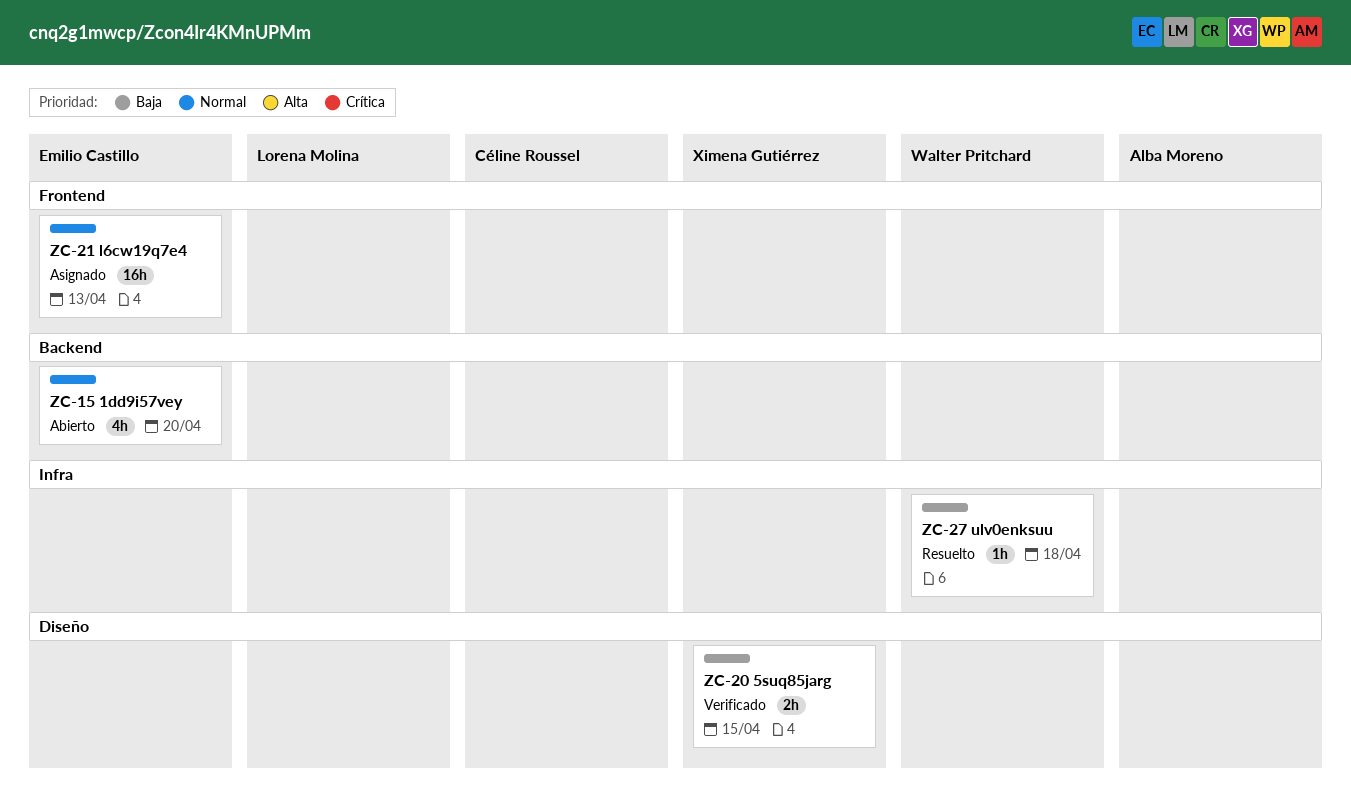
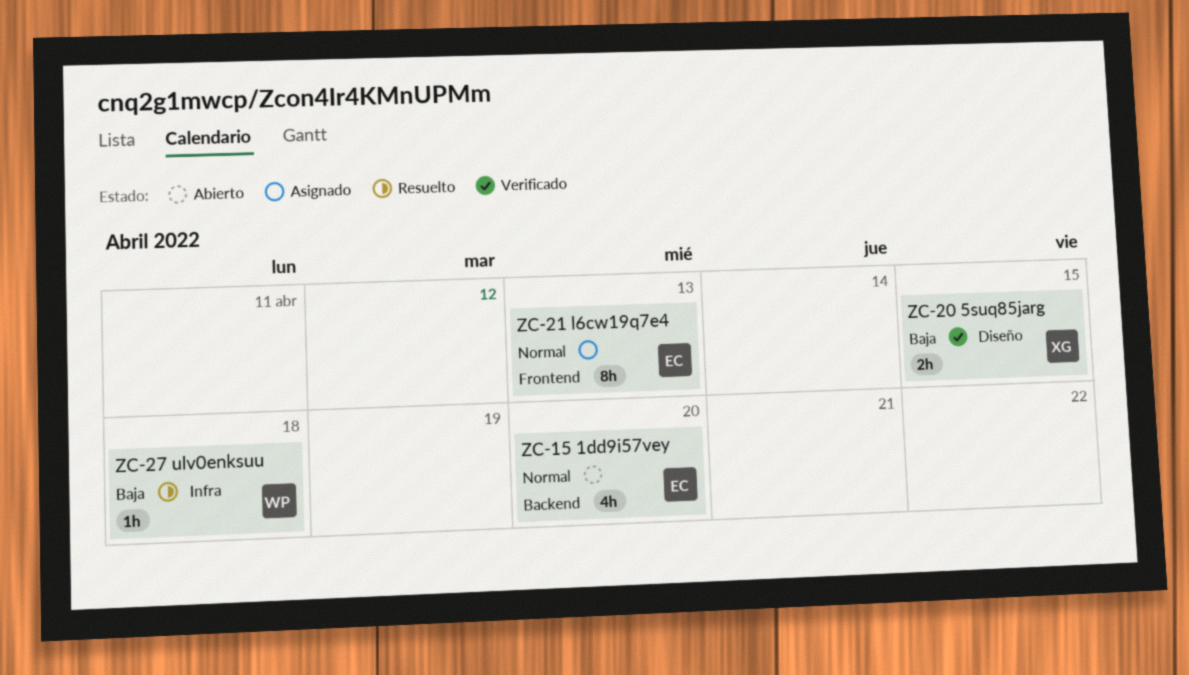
ZC-21, estimate: 16h -> 8h

